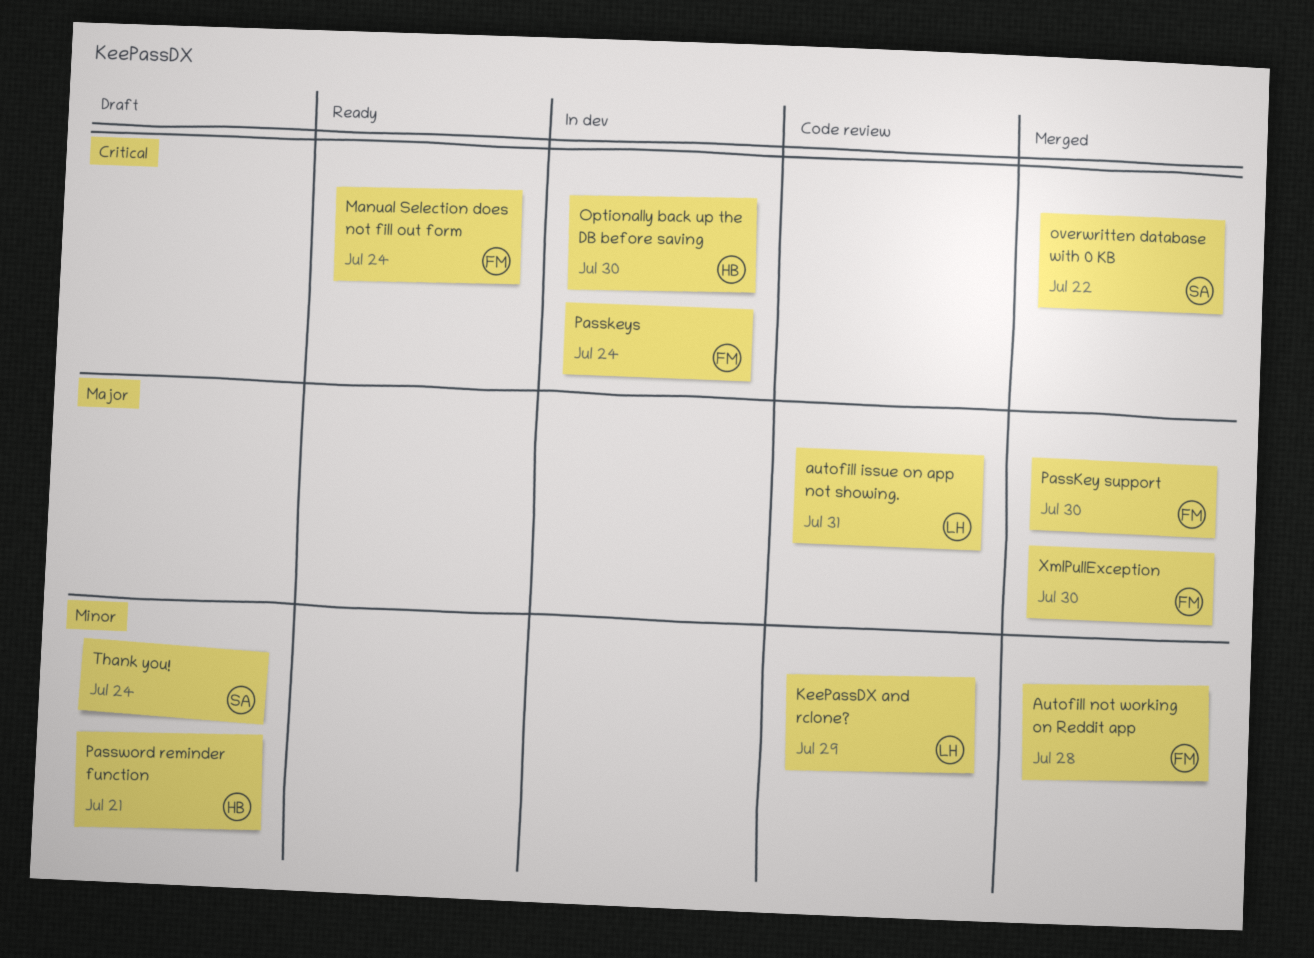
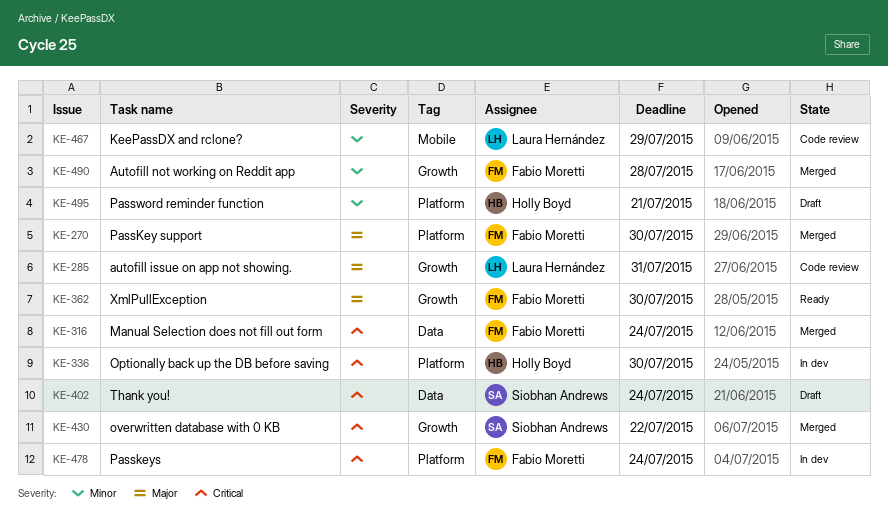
Manual Selection does not fill out form, status: Ready -> Merged
Thank you!, priority: Minor -> Critical
XmlPullException, status: Merged -> Ready

